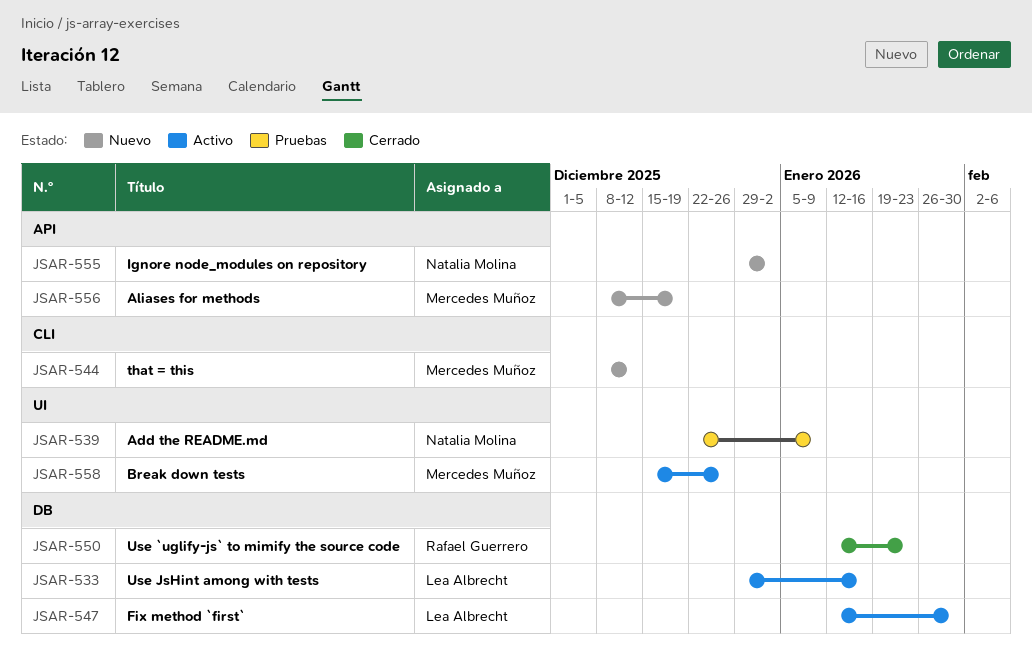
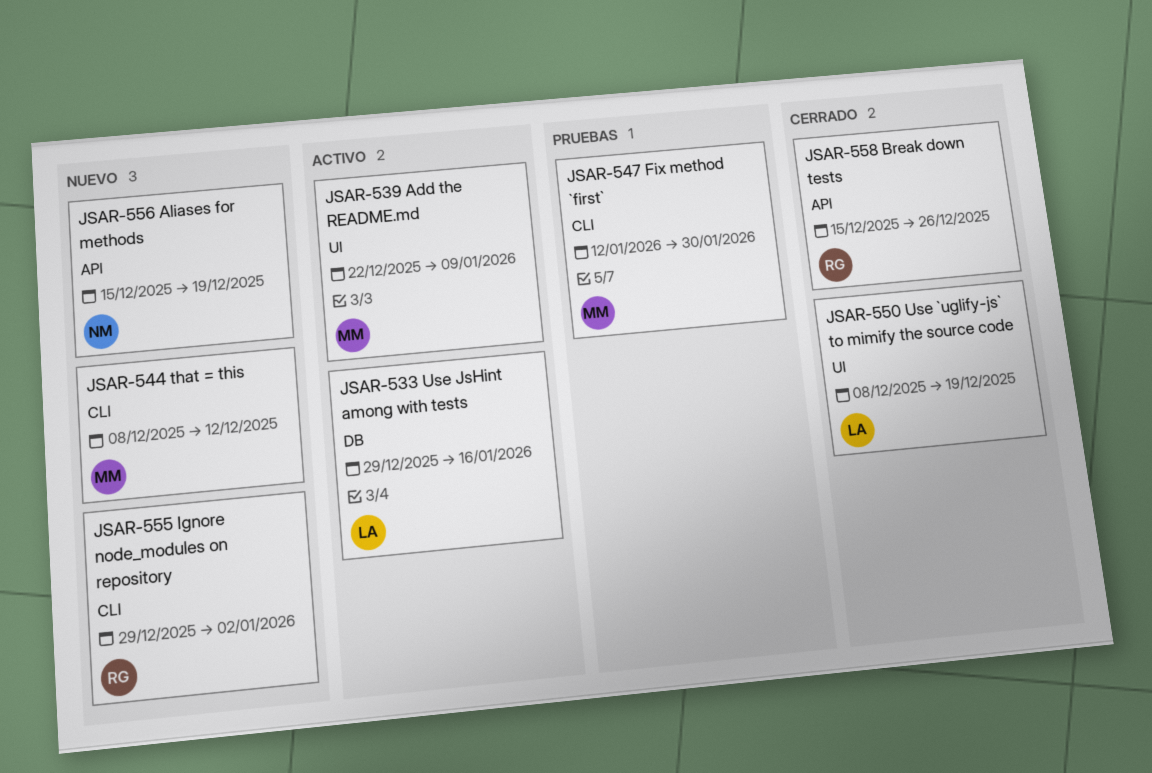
JSAR-539, status: Pruebas -> Activo
JSAR-539, owner: Natalia Molina -> Mercedes Muñoz
JSAR-547, status: Activo -> Pruebas
JSAR-547, owner: Lea Albrecht -> Mercedes Muñoz
JSAR-547, label: DB -> CLI
JSAR-550, owner: Rafael Guerrero -> Lea Albrecht
JSAR-550, label: DB -> UI
JSAR-550, start: Jan 12 -> Dec 8
JSAR-550, due: Jan 23 -> Dec 19
JSAR-555, owner: Natalia Molina -> Rafael Guerrero
JSAR-555, label: API -> CLI
JSAR-556, owner: Mercedes Muñoz -> Natalia Molina
JSAR-556, start: Dec 8 -> Dec 15
JSAR-558, status: Activo -> Cerrado
JSAR-558, owner: Mercedes Muñoz -> Rafael Guerrero
JSAR-558, label: UI -> API

